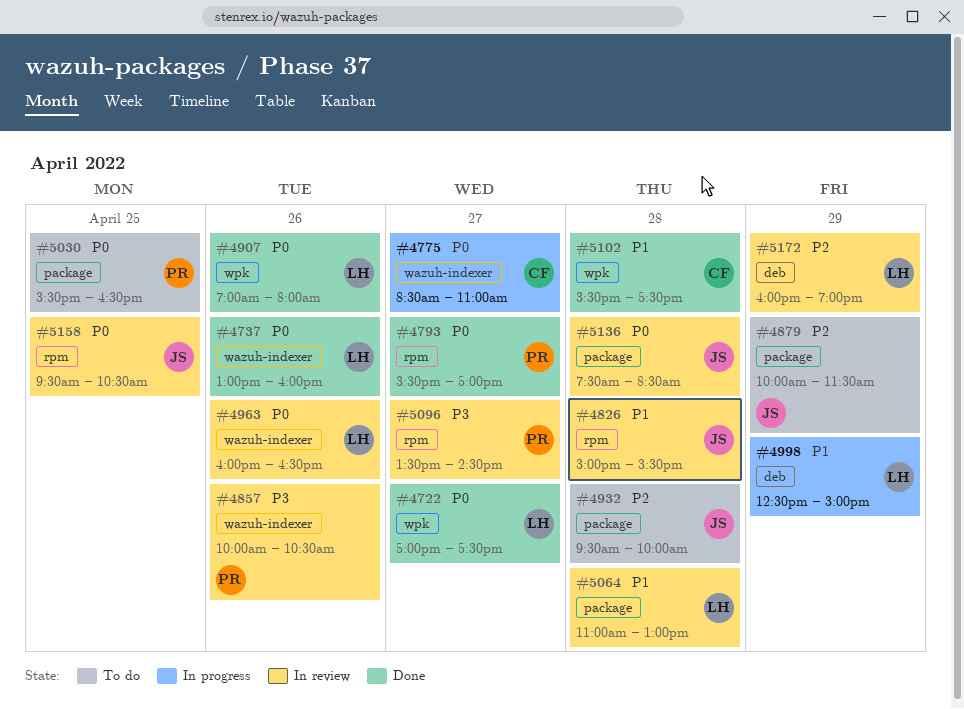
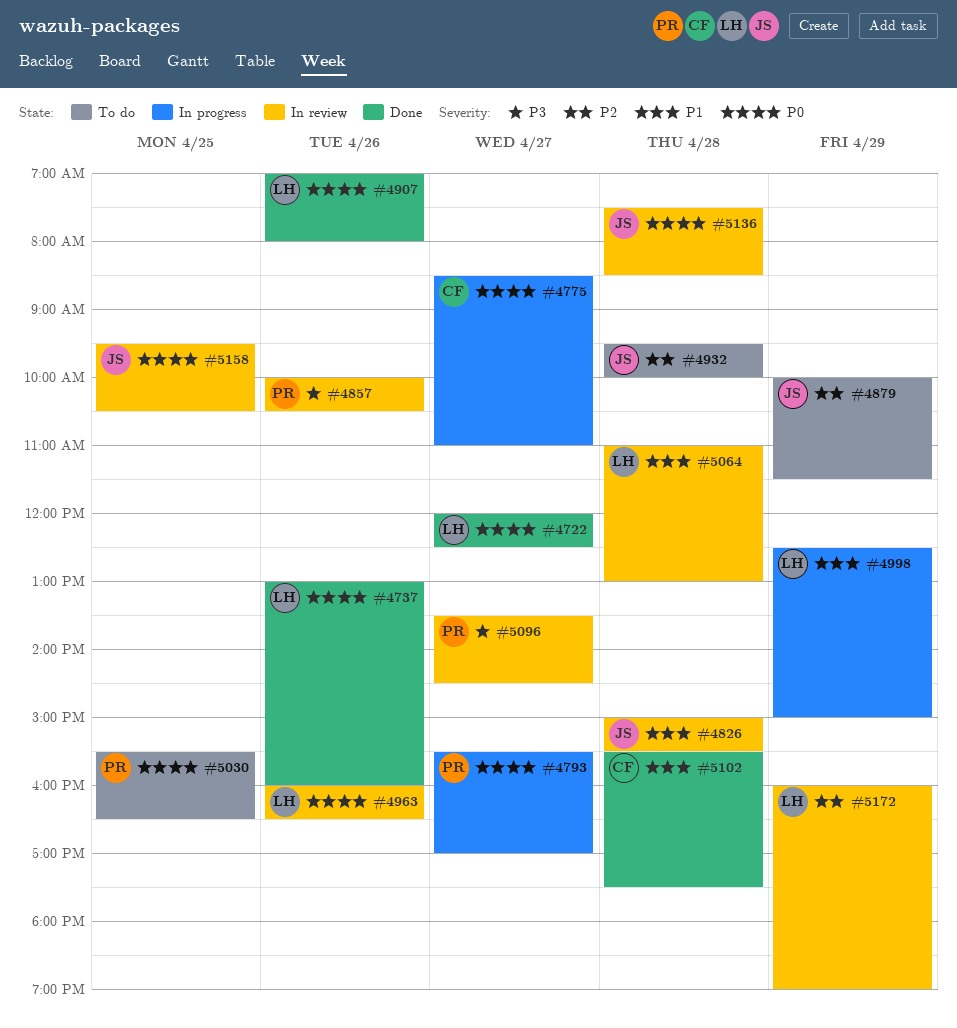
#4722, begins: 17:00 -> 12:00
#4722, ends: 17:30 -> 12:30
#4793, status: Done -> In progress

